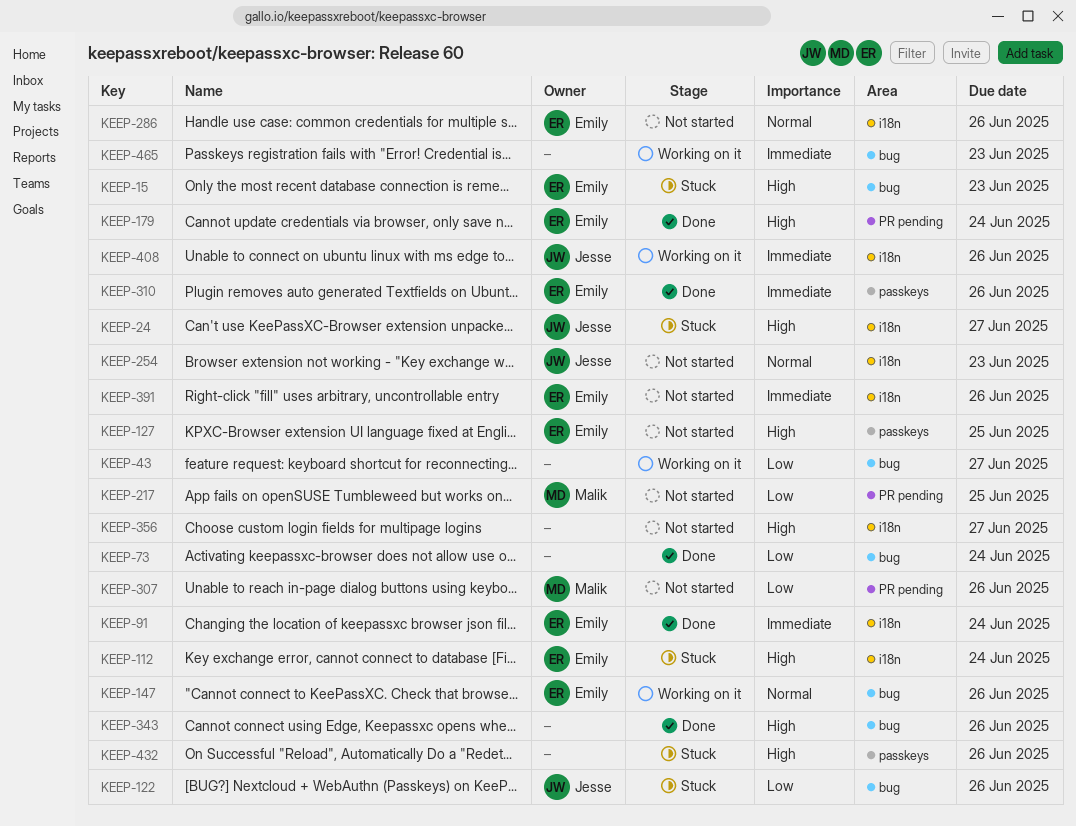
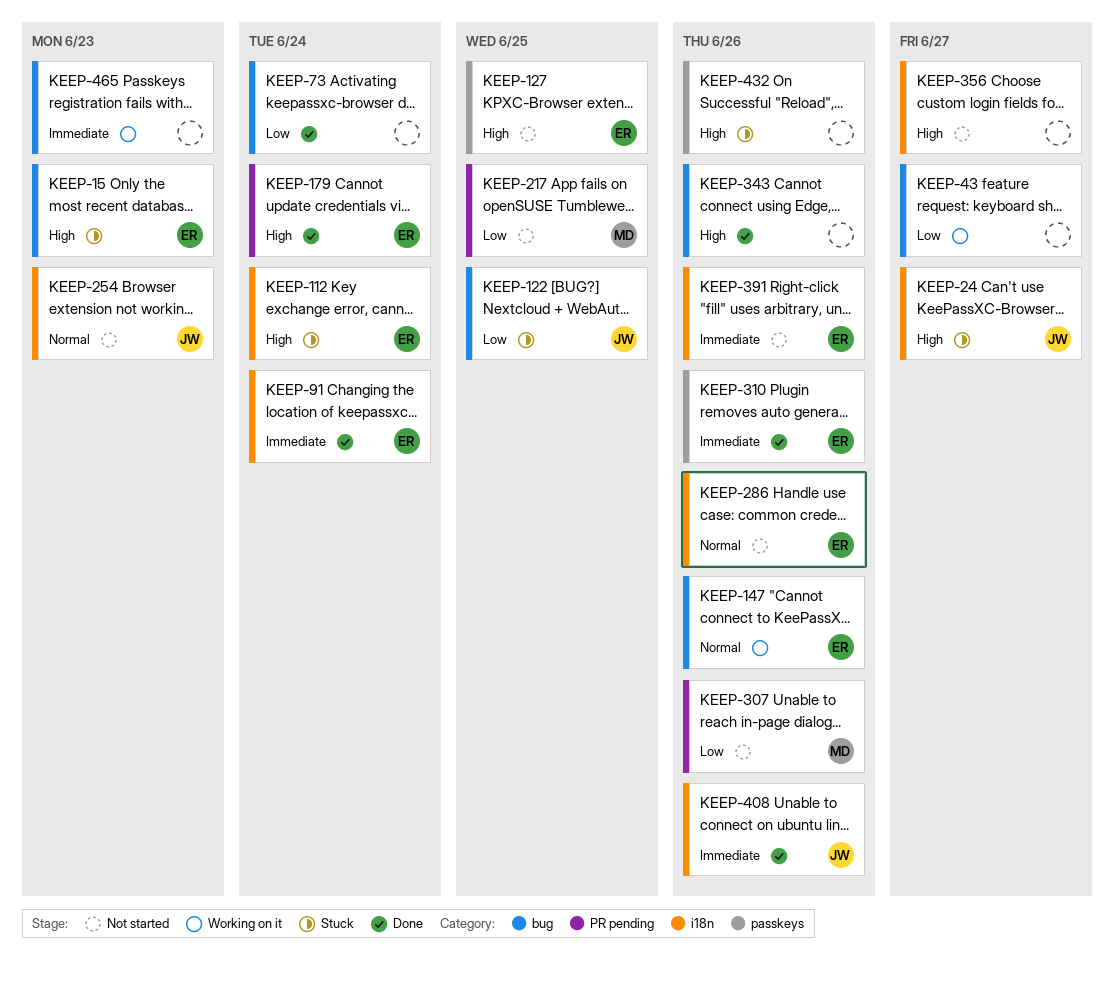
KEEP-122, due: Jun 26 -> Jun 25
KEEP-408, status: Working on it -> Done

